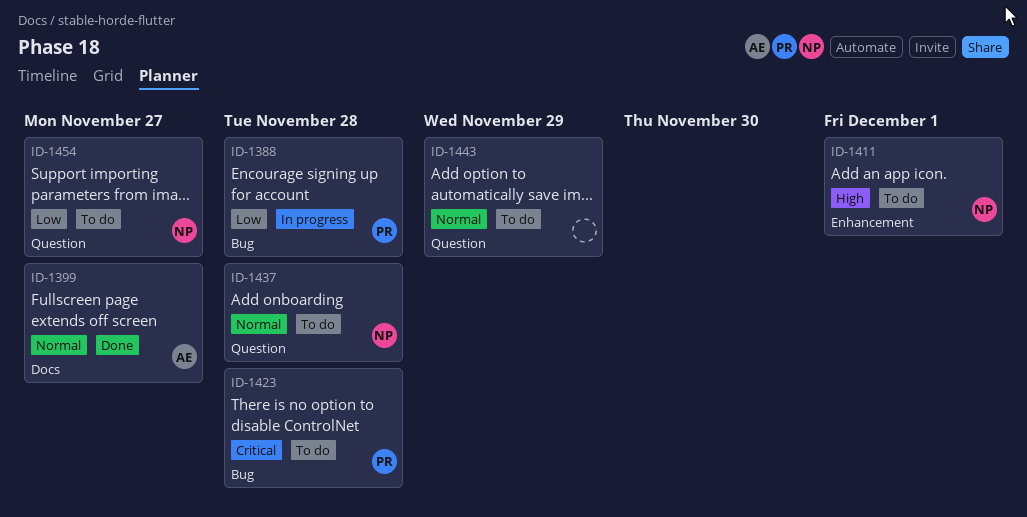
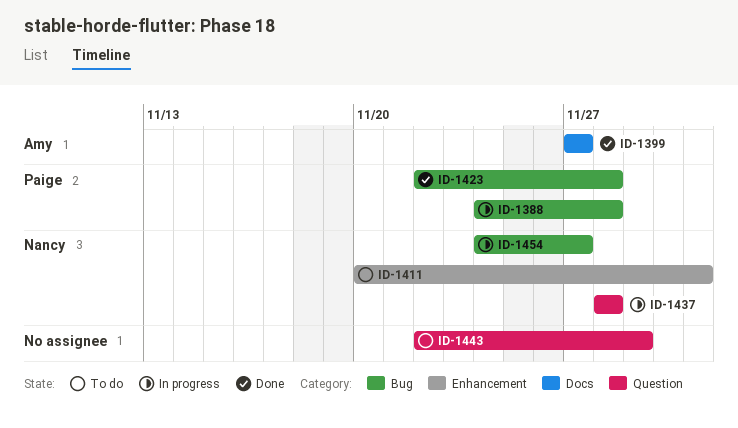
ID-1423, status: To do -> Done
ID-1437, status: To do -> In progress
ID-1454, status: To do -> In progress
ID-1454, label: Question -> Bug

